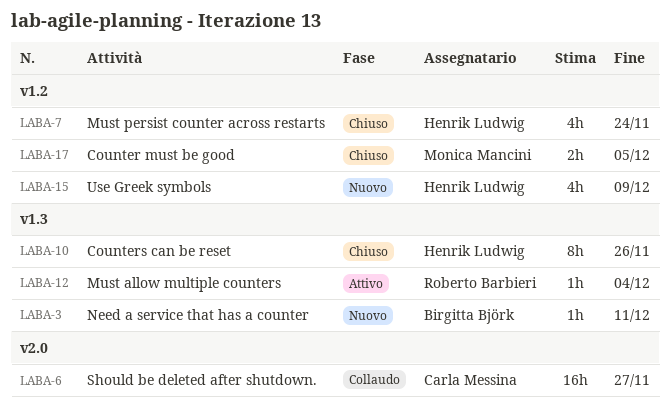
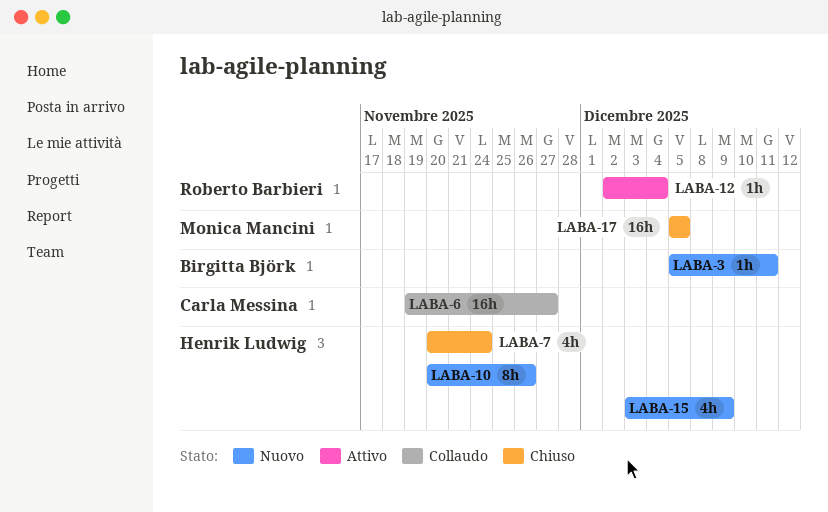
LABA-10, status: Chiuso -> Nuovo
LABA-17, estimate: 2h -> 16h

